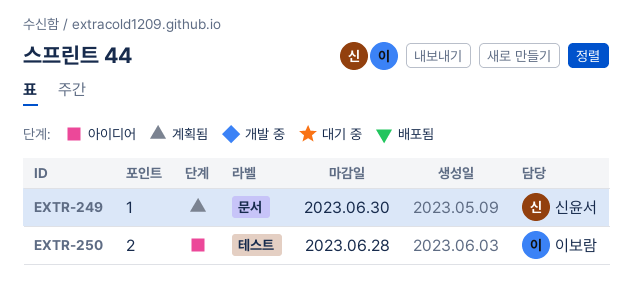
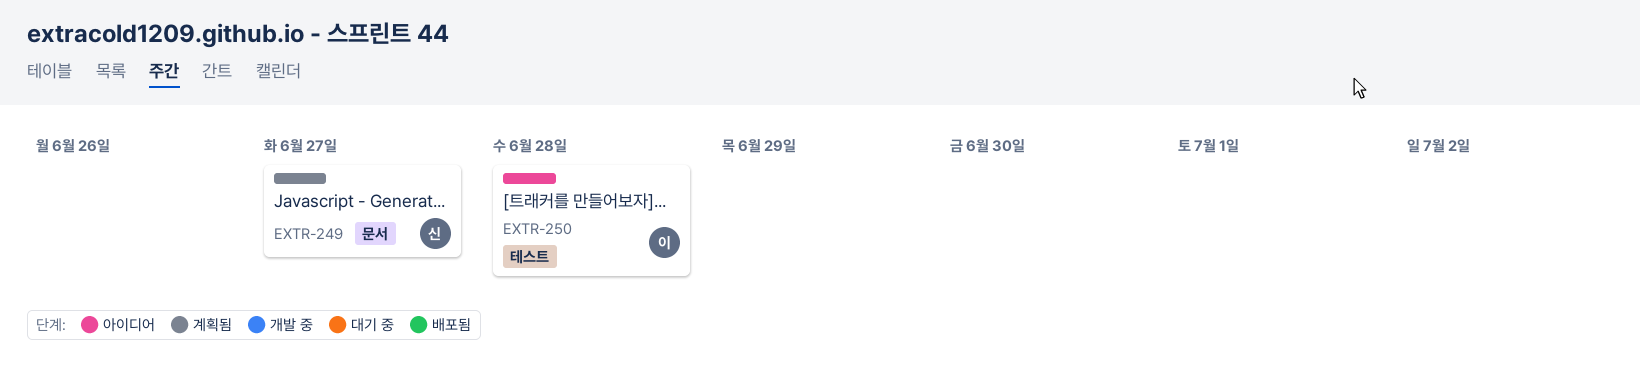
EXTR-249, due: Jun 30 -> Jun 27

